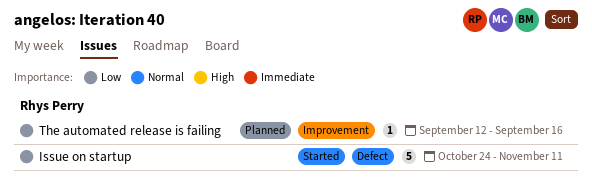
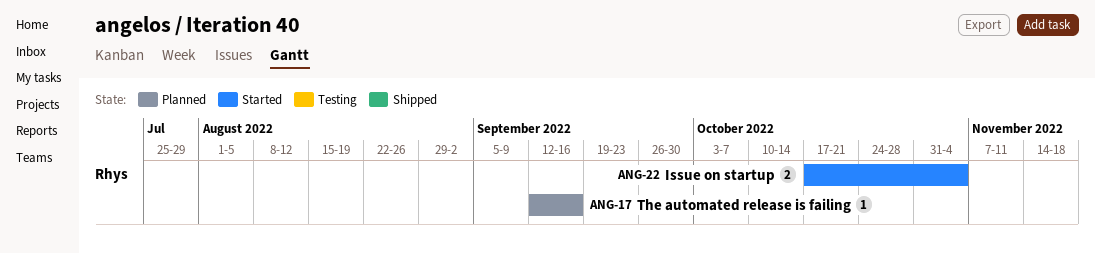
Issue on startup, estimate: 5 -> 2
Issue on startup, start: Oct 24 -> Oct 17
Issue on startup, due: Nov 11 -> Nov 4

